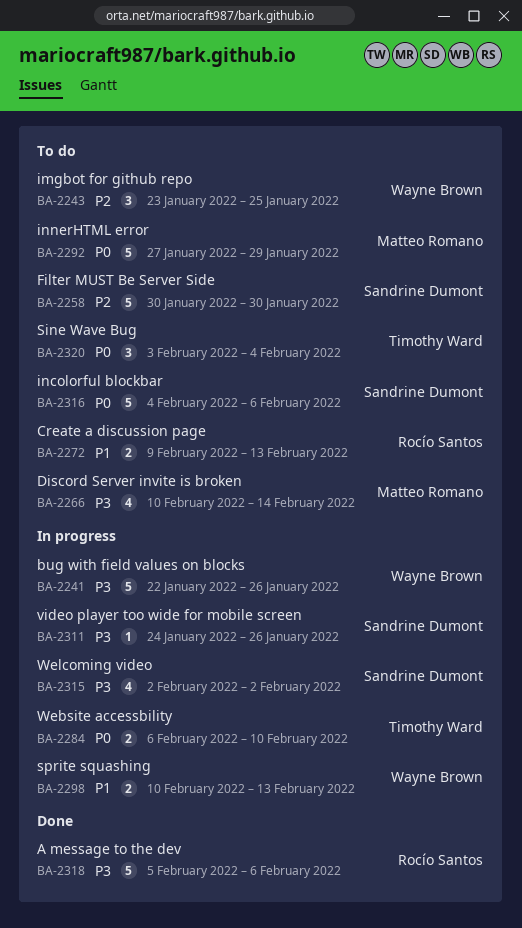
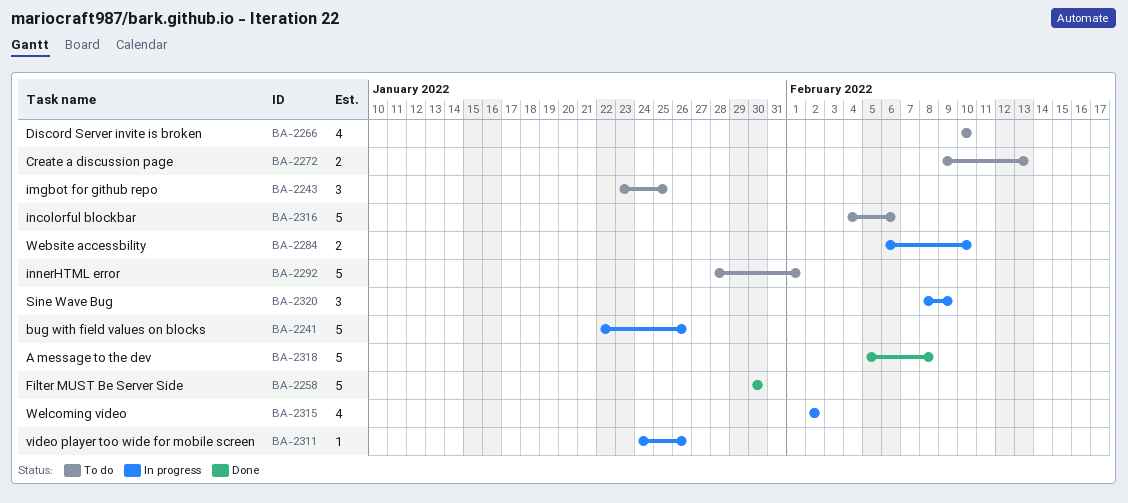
BA-2258, status: To do -> Done
BA-2266, due: Feb 14 -> Feb 10
BA-2292, start: Jan 27 -> Jan 28
BA-2292, due: Jan 29 -> Feb 1
BA-2298: present -> none
BA-2318, due: Feb 6 -> Feb 8
BA-2320, status: To do -> In progress
BA-2320, start: Feb 3 -> Feb 8
BA-2320, due: Feb 4 -> Feb 9

